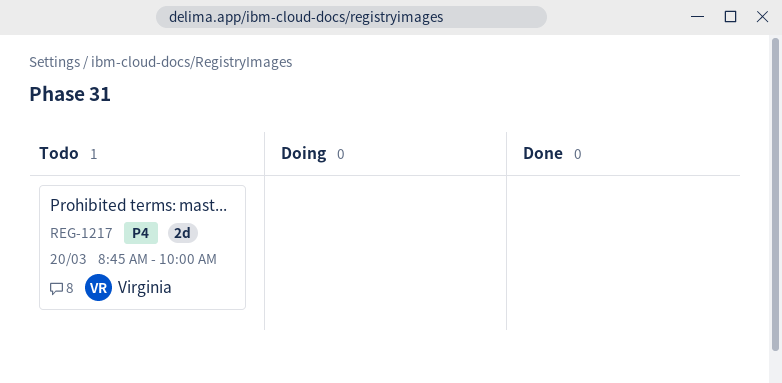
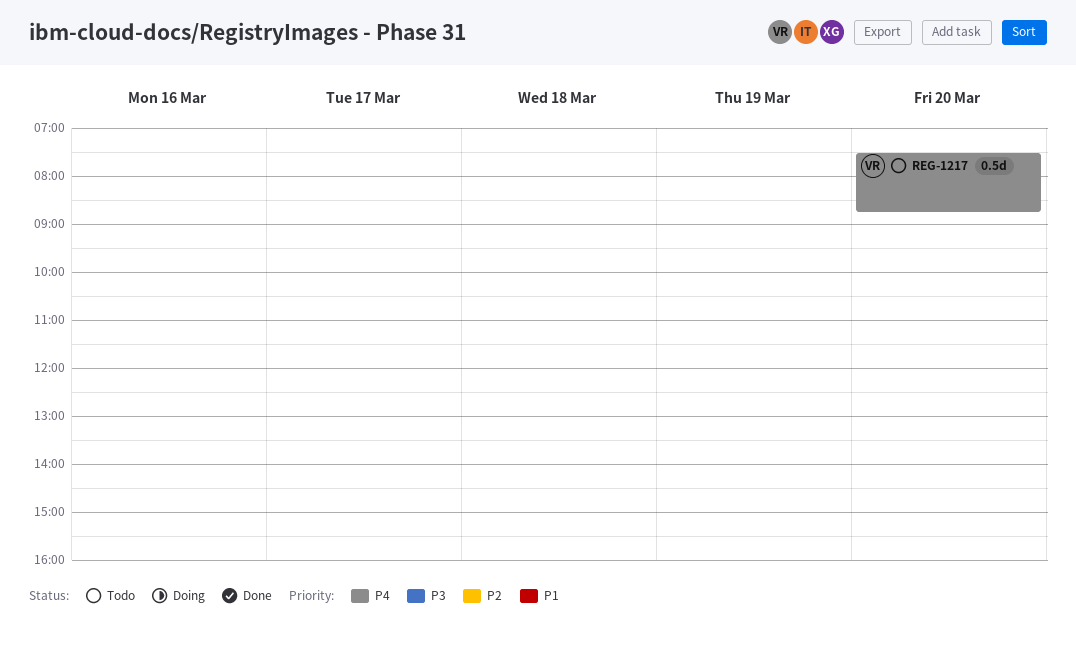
REG-1217, estimate: 2d -> 0.5d
REG-1217, begins: 08:45 -> 07:30
REG-1217, ends: 10:00 -> 08:45

